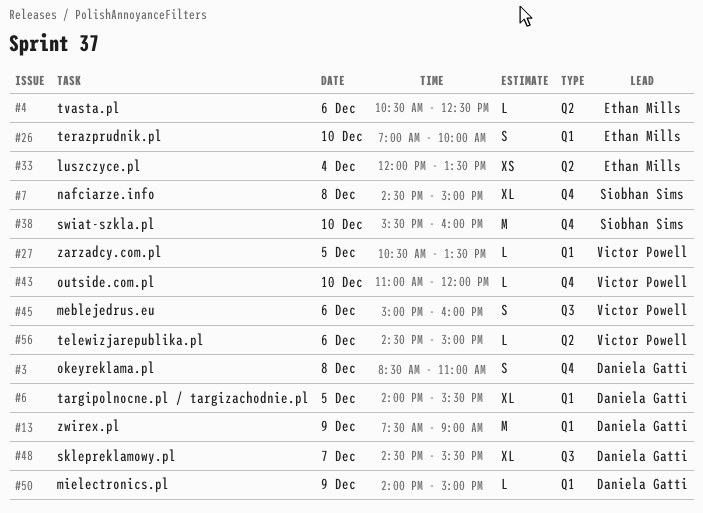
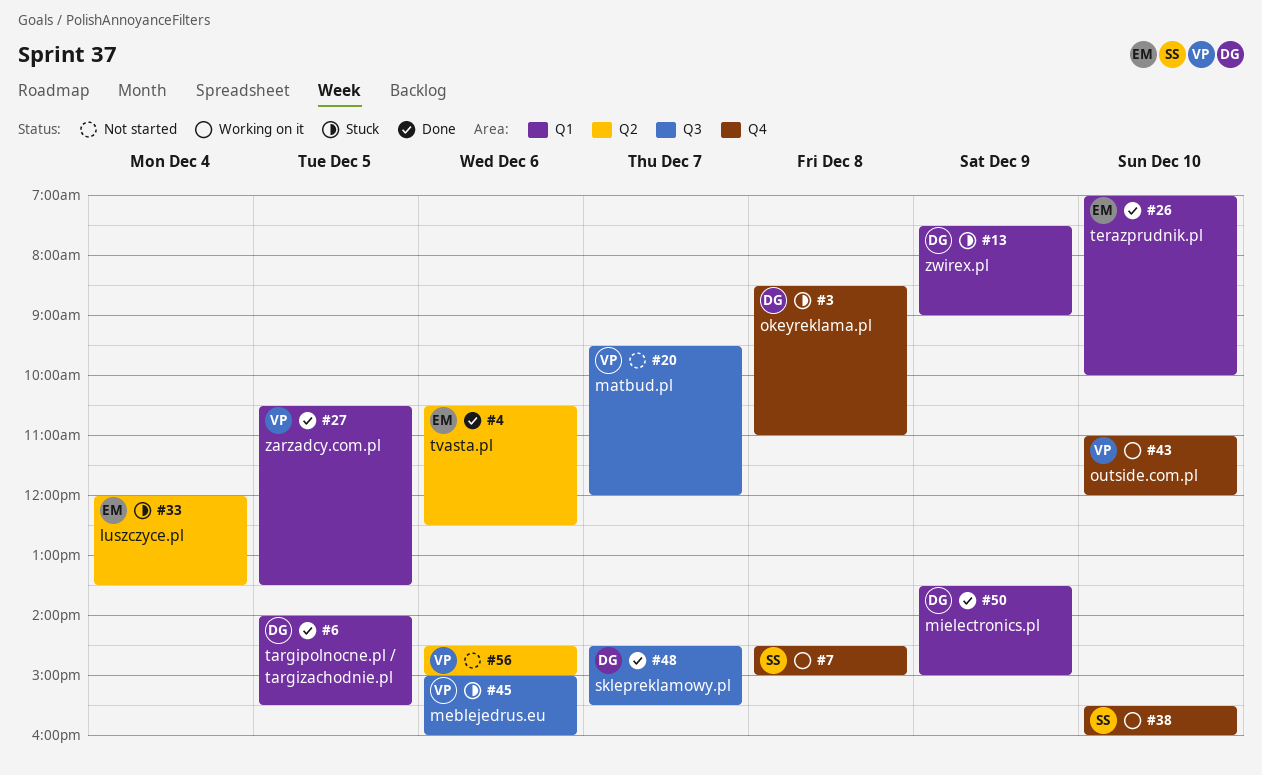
#20: none -> present
#50, begins: 14:00 -> 13:30

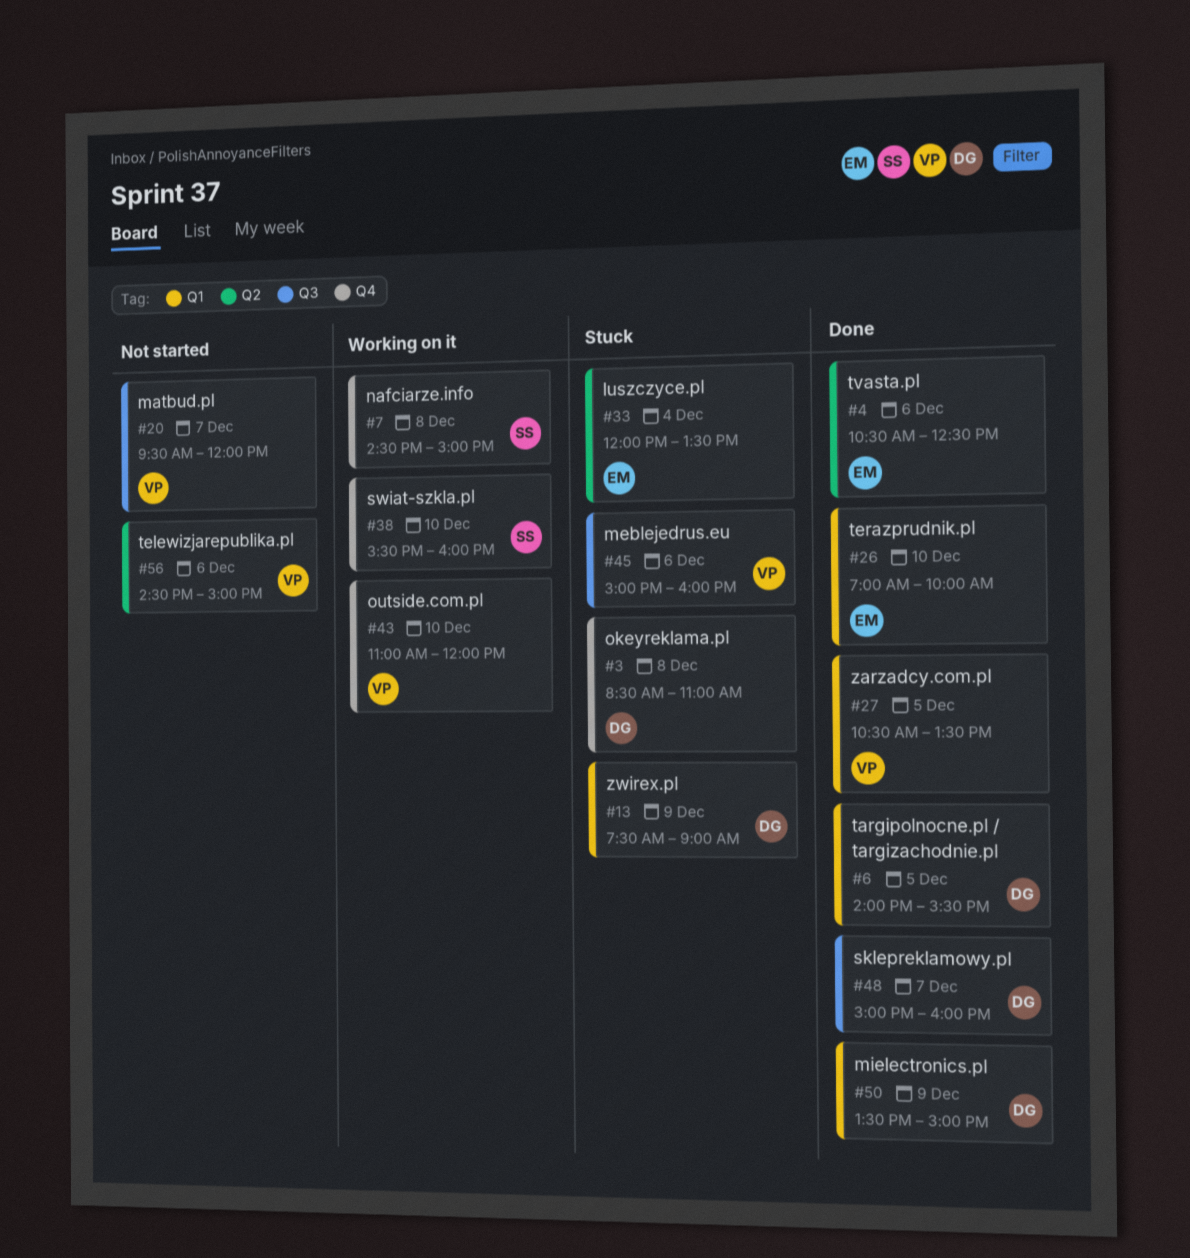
#48, begins: 14:30 -> 15:00
#48, ends: 15:30 -> 16:00

